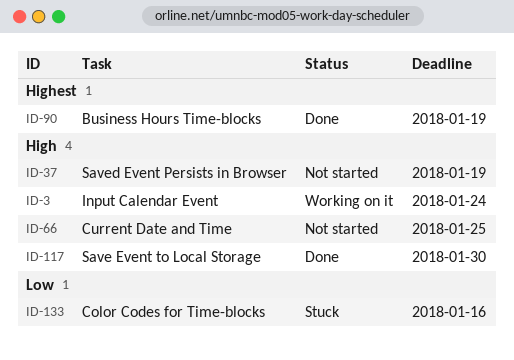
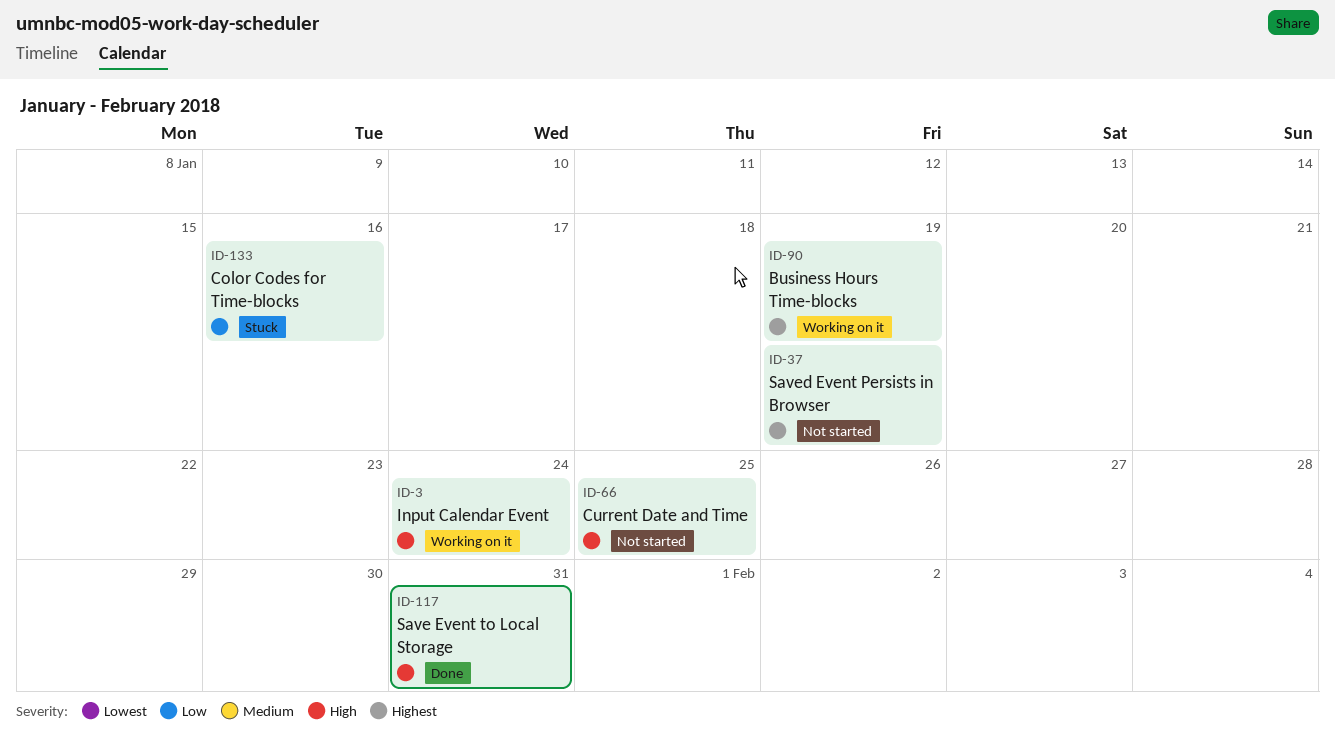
ID-37, priority: High -> Highest
ID-90, status: Done -> Working on it
ID-117, due: Jan 30 -> Jan 31

